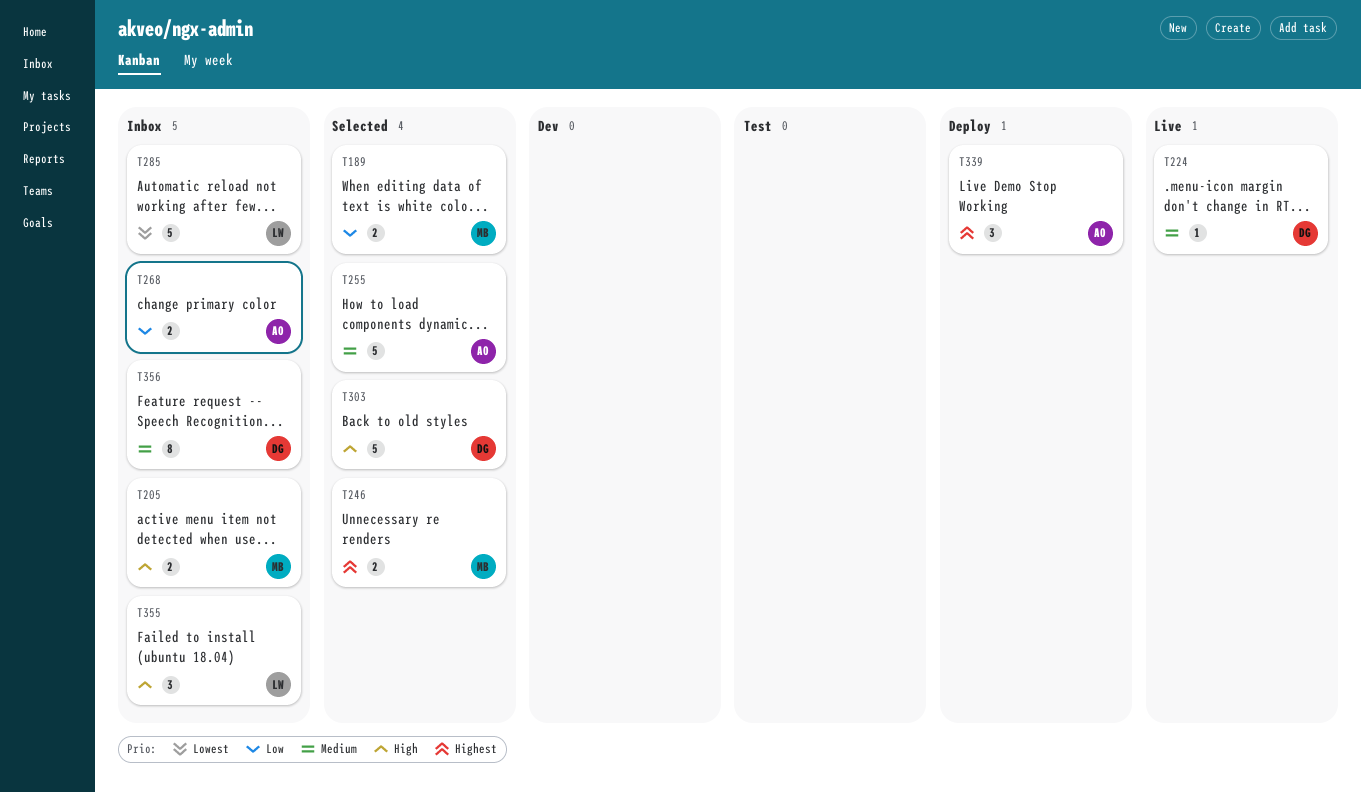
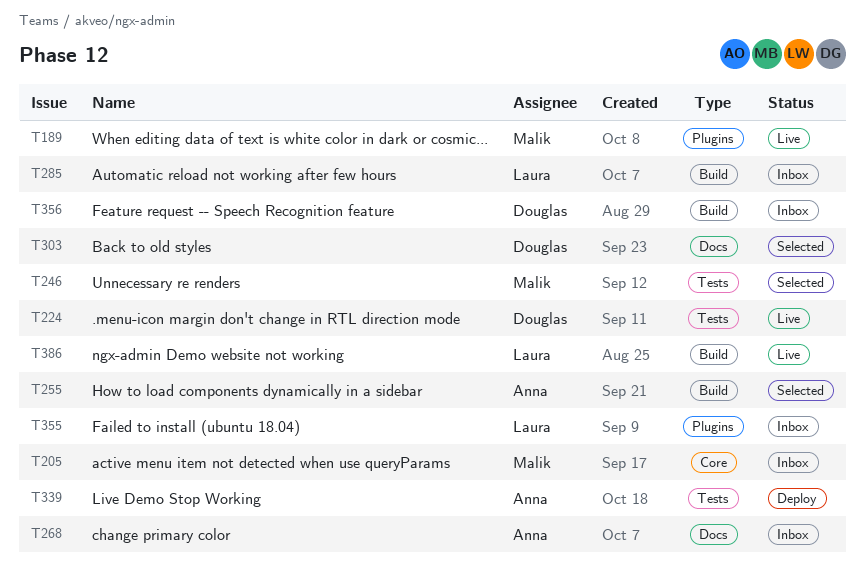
T189, status: Selected -> Live
T386: none -> present

